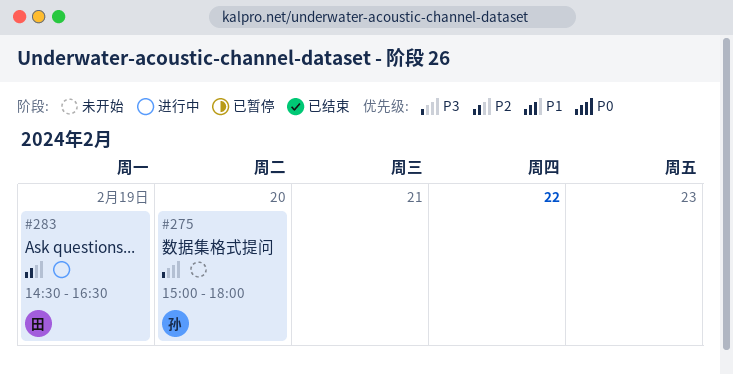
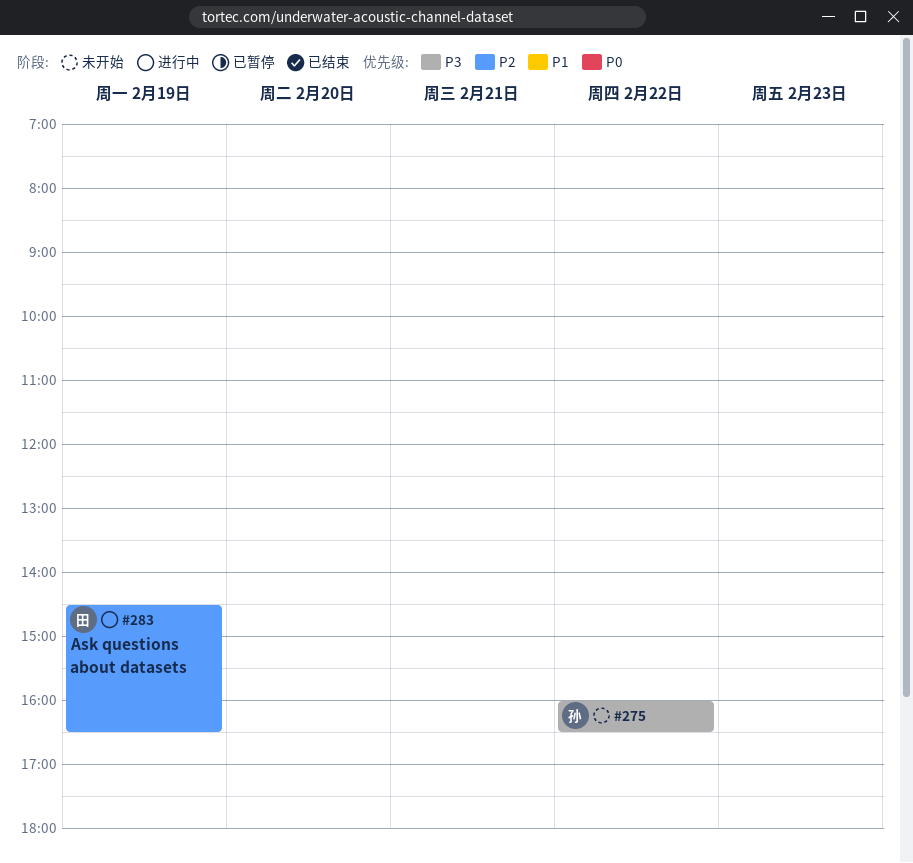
#275, day: Feb 20 -> Feb 22
#275, begins: 15:00 -> 16:00
#275, ends: 18:00 -> 16:30

